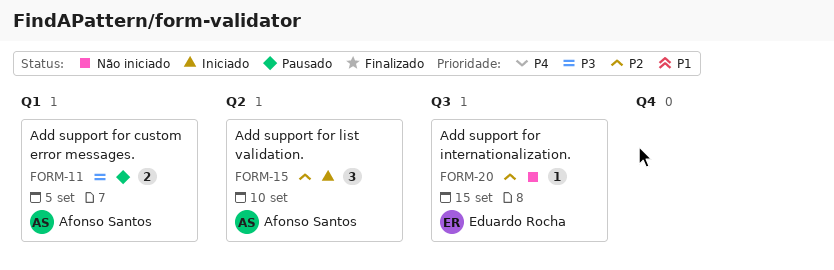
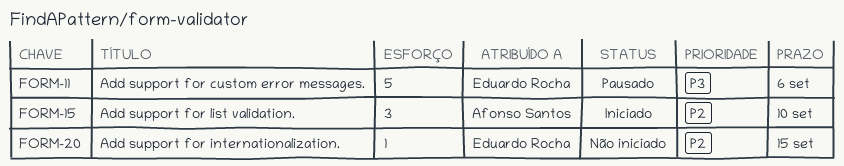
FORM-11, owner: Afonso Santos -> Eduardo Rocha
FORM-11, estimate: 2 -> 5
FORM-11, due: Sep 5 -> Sep 6

